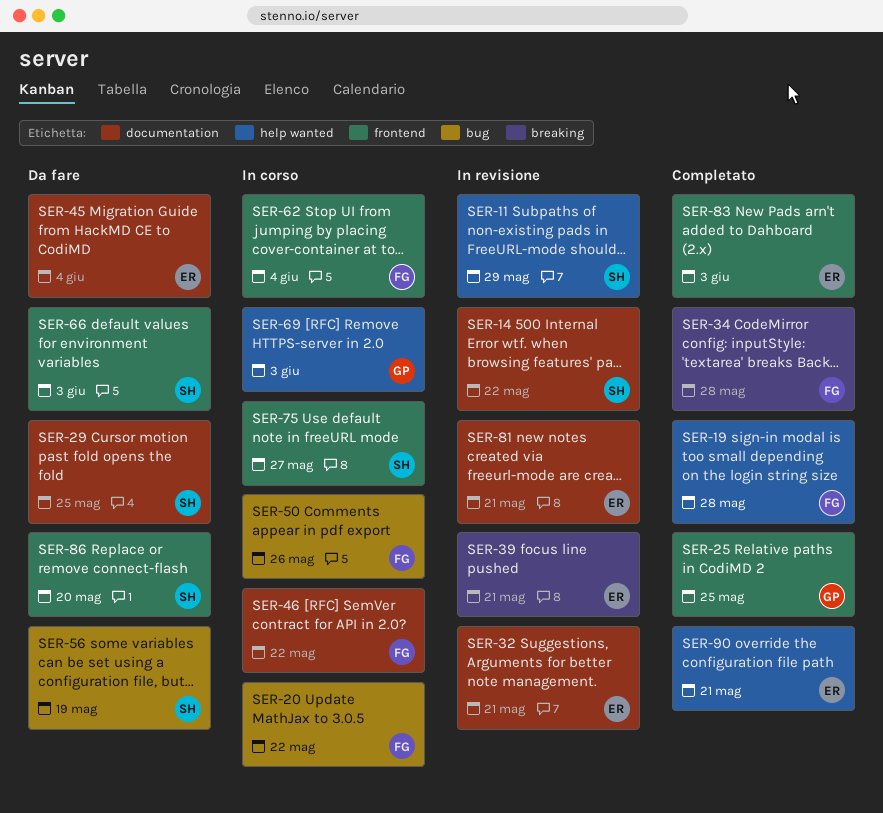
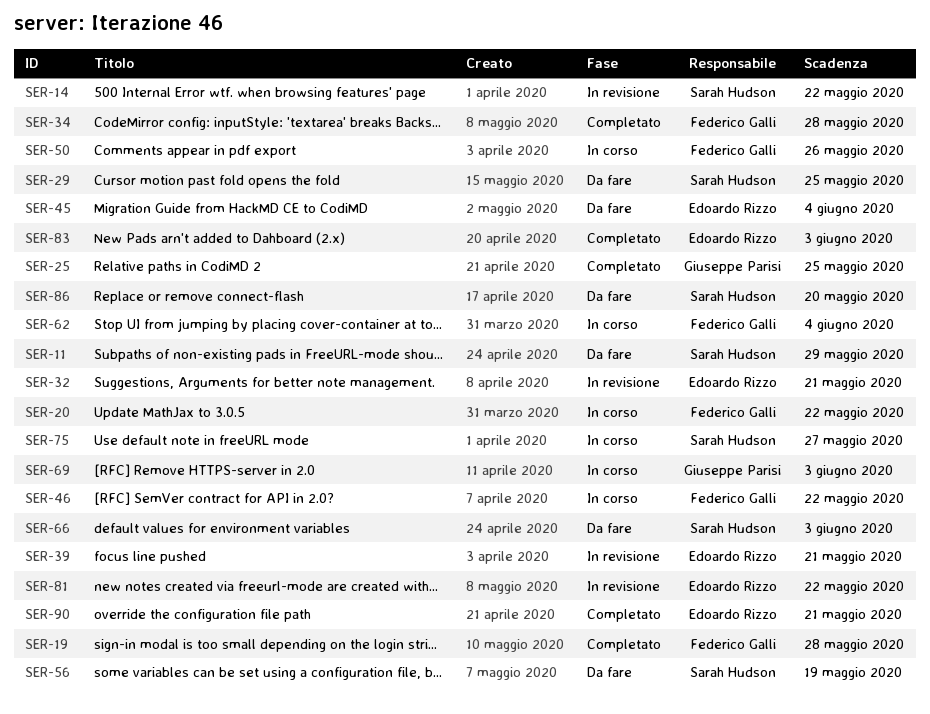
SER-11, status: In revisione -> Da fare
SER-81, due: May 21 -> May 22

